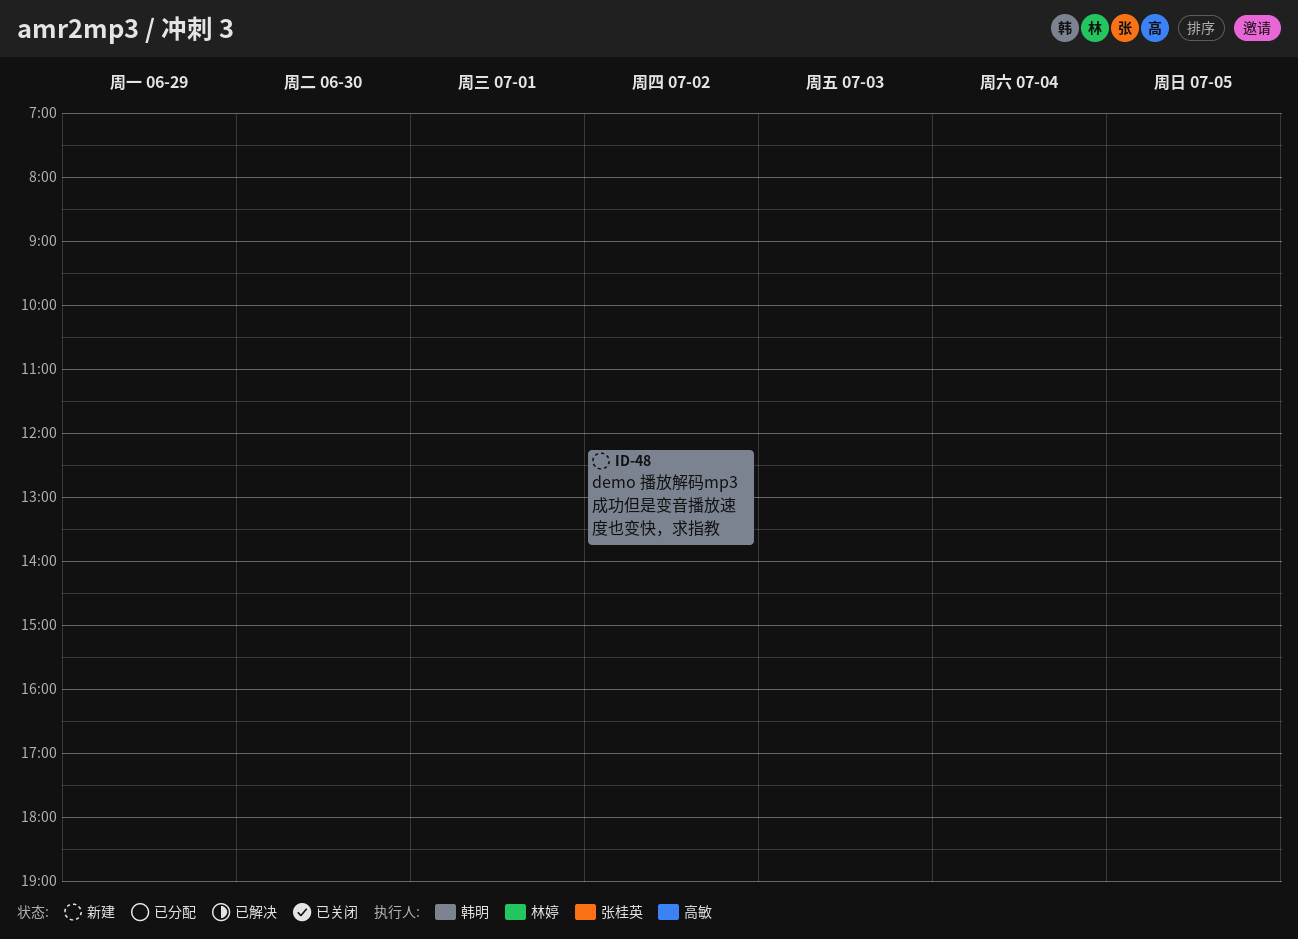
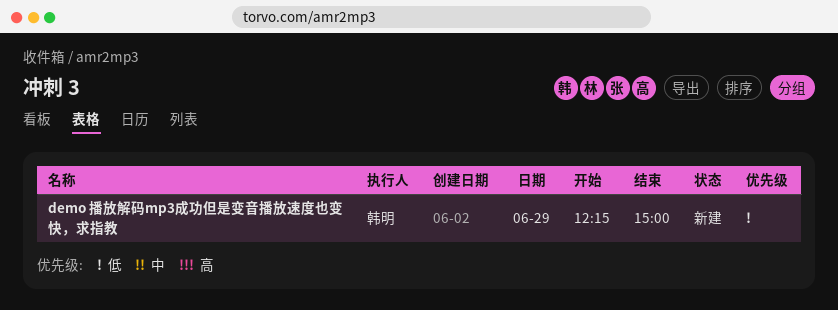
demo 播放解码mp3成功但是变音播放速度也变快，求指教, day: Jul 2 -> Jun 29
demo 播放解码mp3成功但是变音播放速度也变快，求指教, ends: 13:45 -> 15:00

